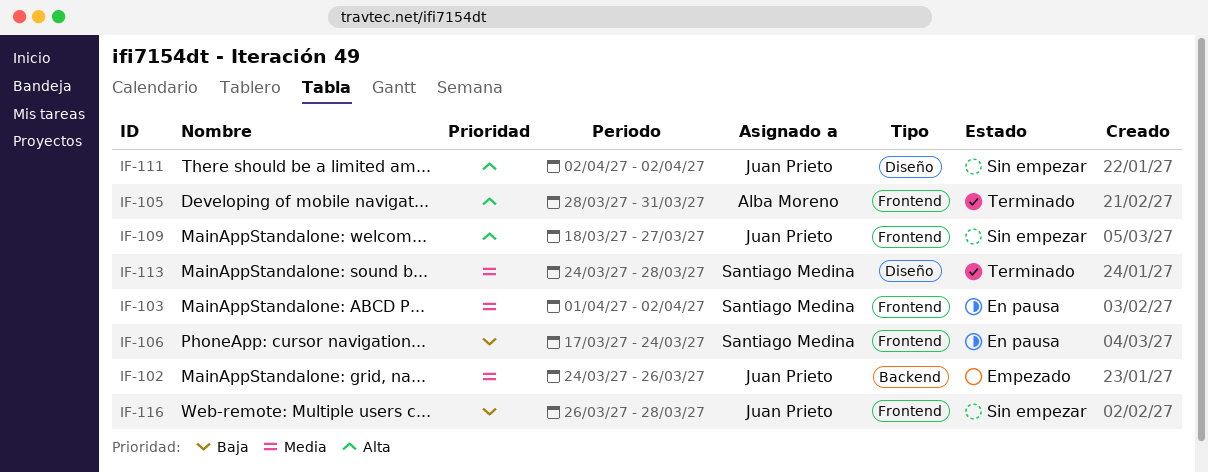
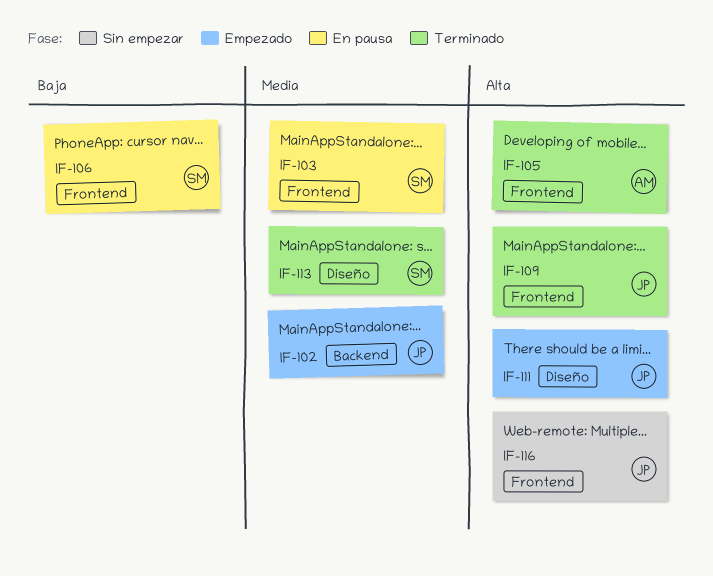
IF-109, status: Sin empezar -> Terminado
IF-111, status: Sin empezar -> Empezado
IF-116, priority: Baja -> Alta

